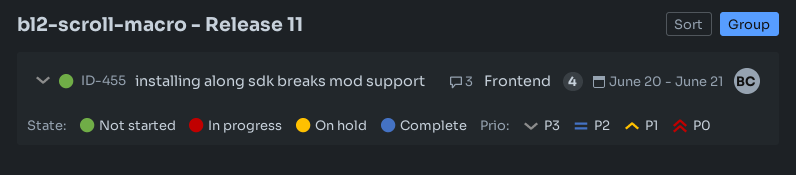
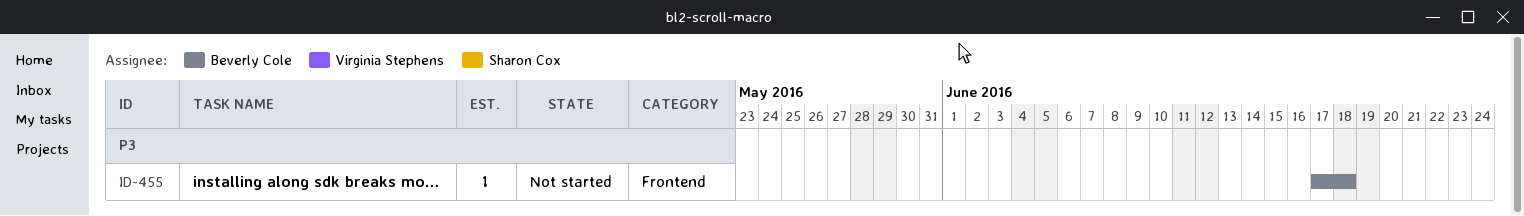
ID-455, estimate: 4 -> 1
ID-455, start: Jun 20 -> Jun 17
ID-455, due: Jun 21 -> Jun 18

